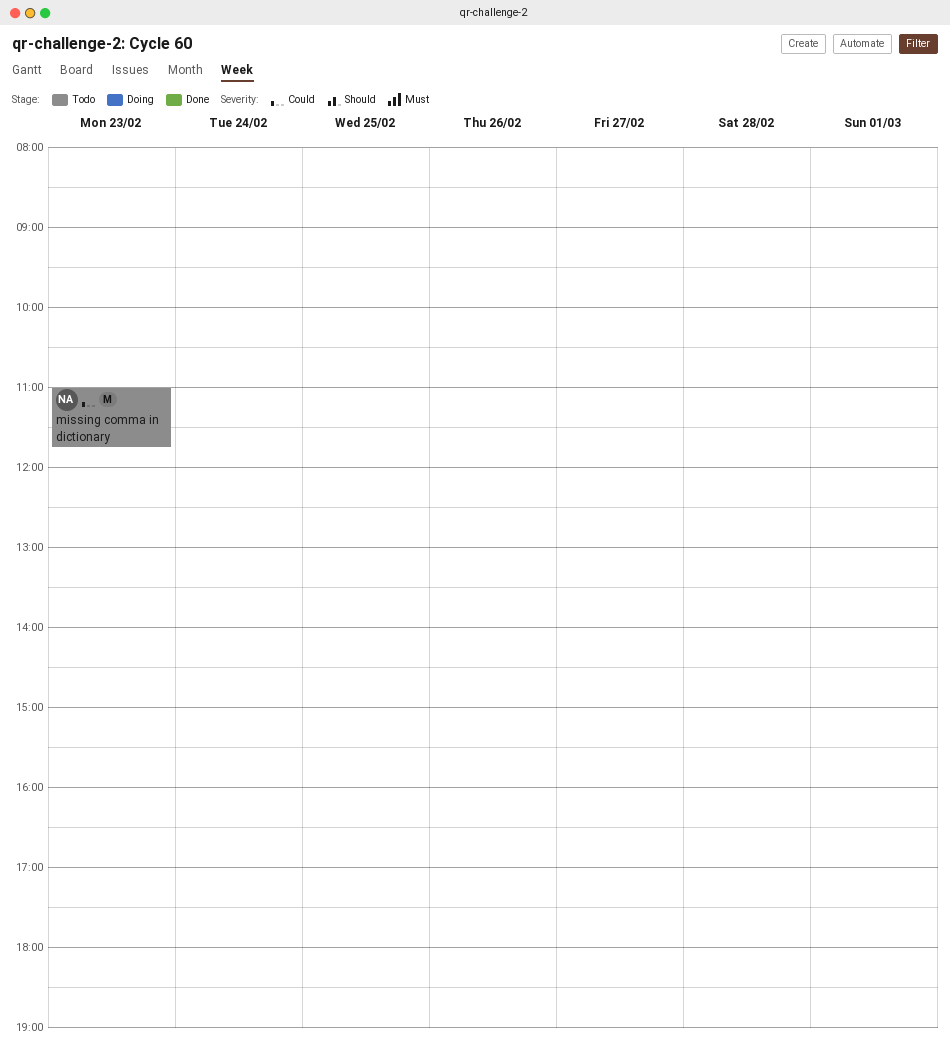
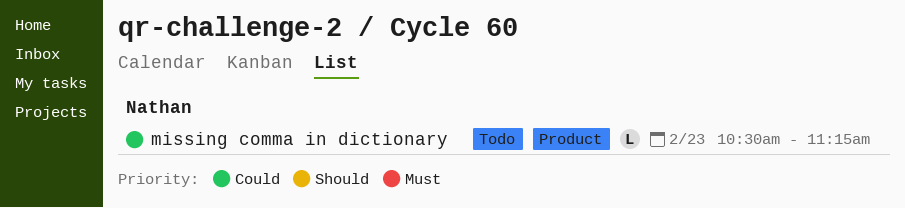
missing comma in dictionary, estimate: M -> L
missing comma in dictionary, begins: 11:00 -> 10:30
missing comma in dictionary, ends: 11:45 -> 11:15

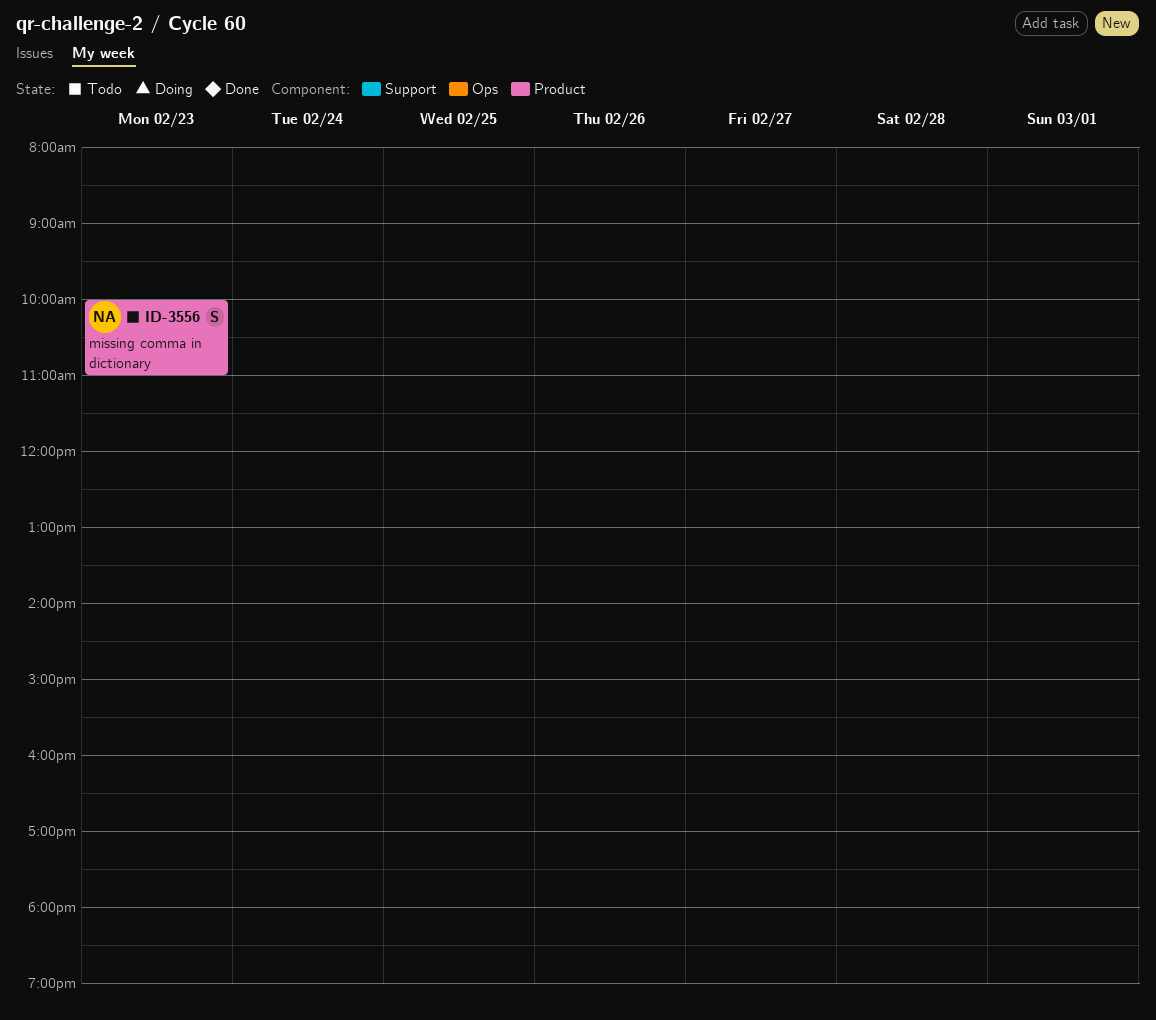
missing comma in dictionary, estimate: L -> S
missing comma in dictionary, begins: 10:30 -> 10:00
missing comma in dictionary, ends: 11:15 -> 11:00

